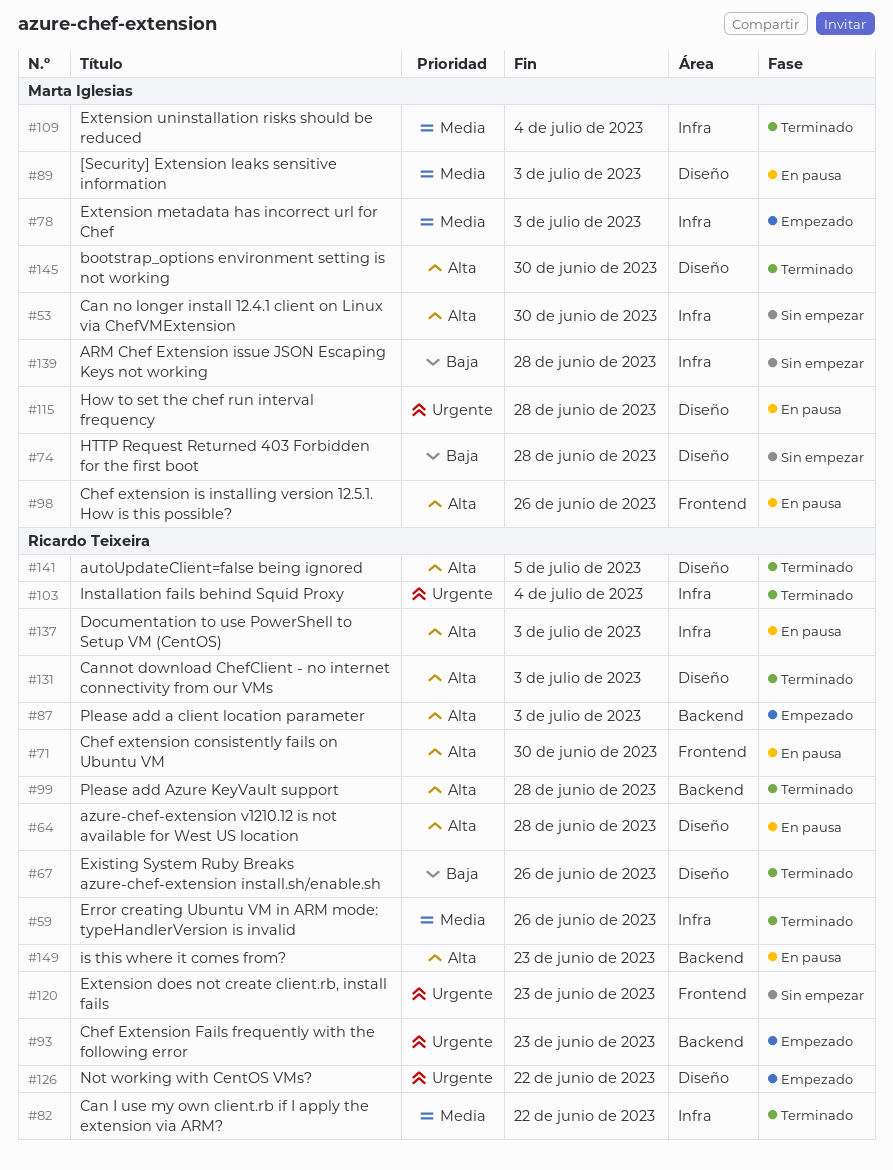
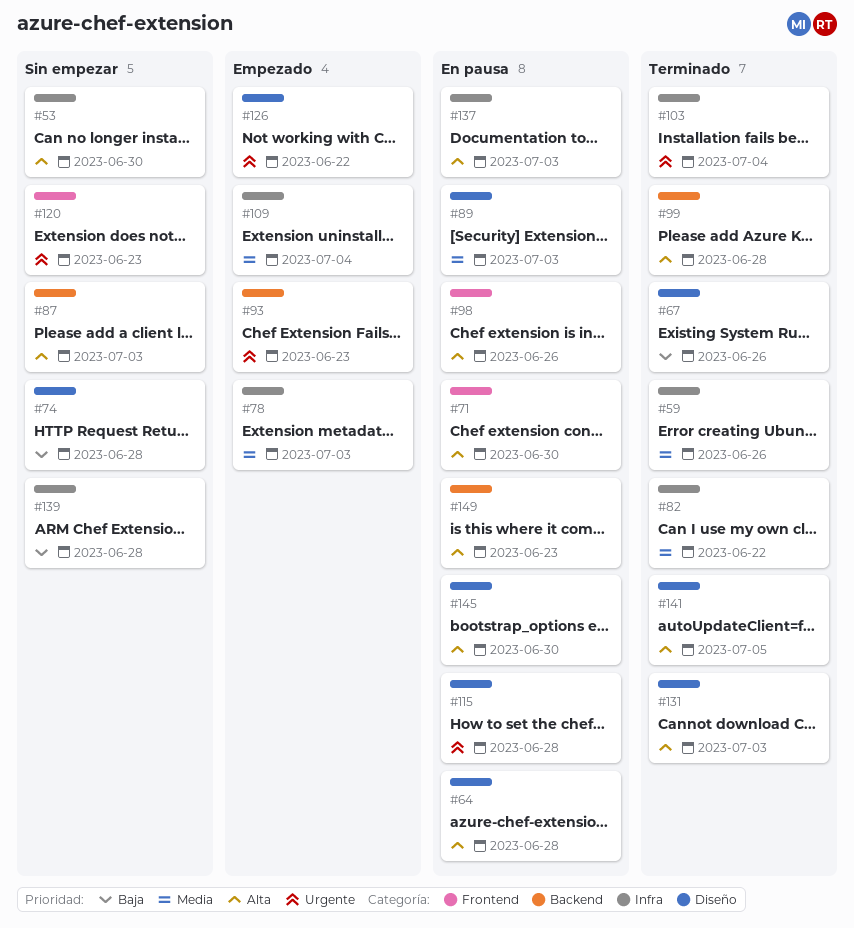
#87, status: Empezado -> Sin empezar
#109, status: Terminado -> Empezado
#145, status: Terminado -> En pausa

